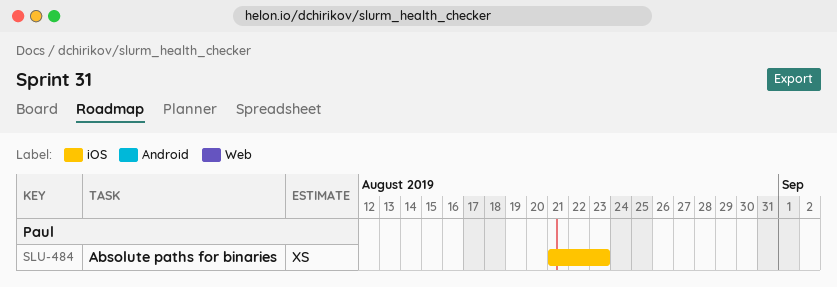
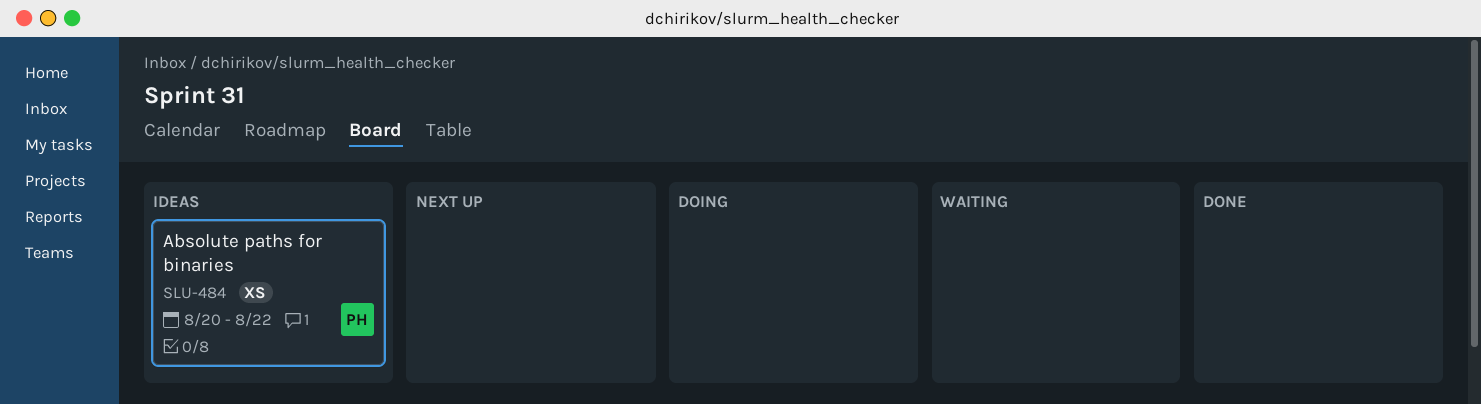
SLU-484, start: Aug 21 -> Aug 20
SLU-484, due: Aug 23 -> Aug 22

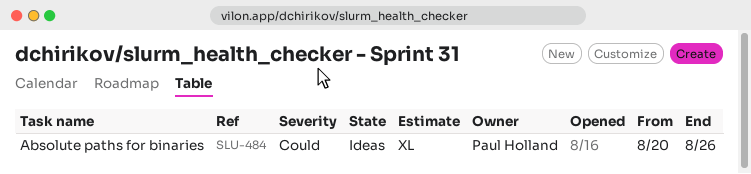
SLU-484, estimate: XS -> XL
SLU-484, due: Aug 22 -> Aug 26

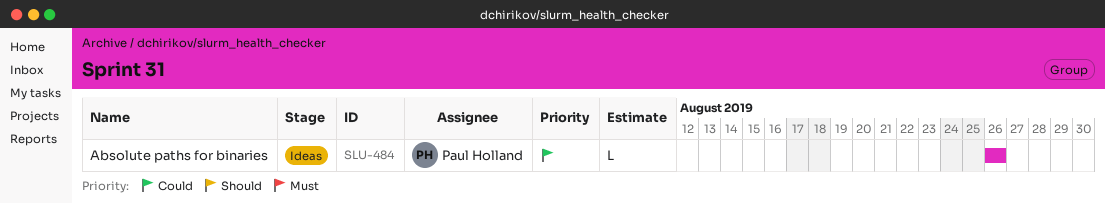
SLU-484, estimate: XL -> L
SLU-484, start: Aug 20 -> Aug 26

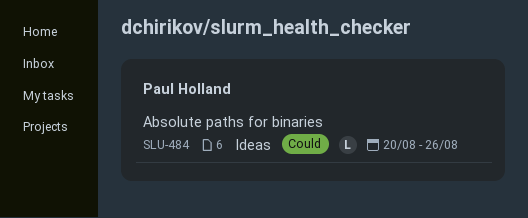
SLU-484, start: Aug 26 -> Aug 20

